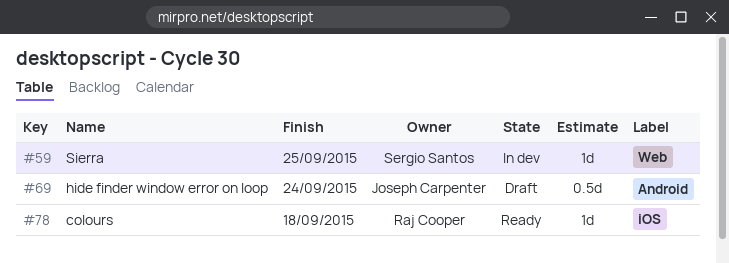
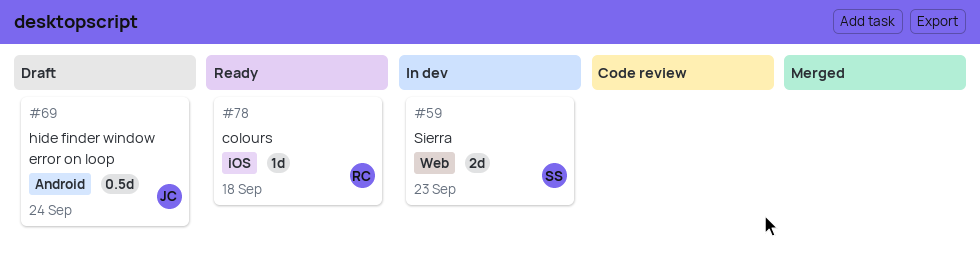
#59, estimate: 1d -> 2d
#59, due: Sep 25 -> Sep 23

